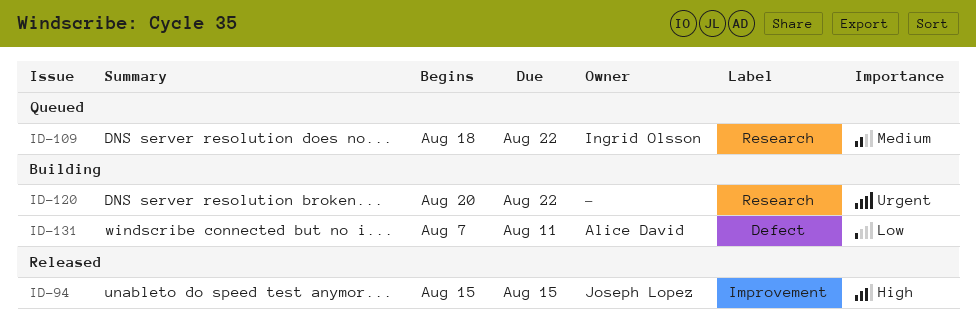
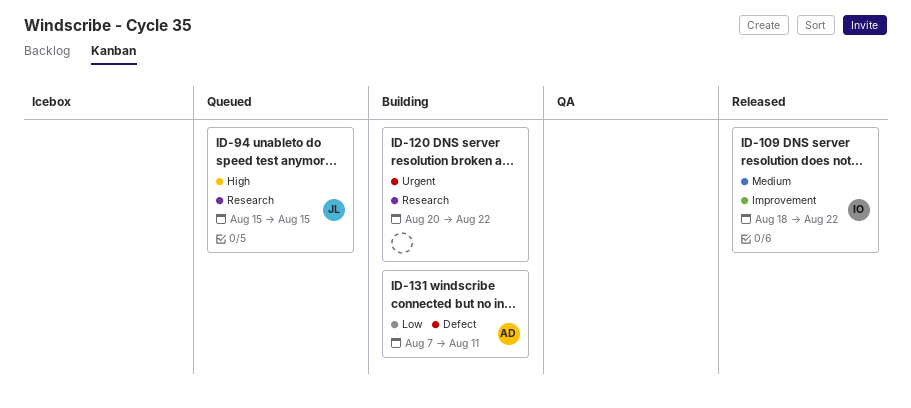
ID-94, status: Released -> Queued
ID-94, label: Improvement -> Research
ID-109, status: Queued -> Released
ID-109, label: Research -> Improvement

